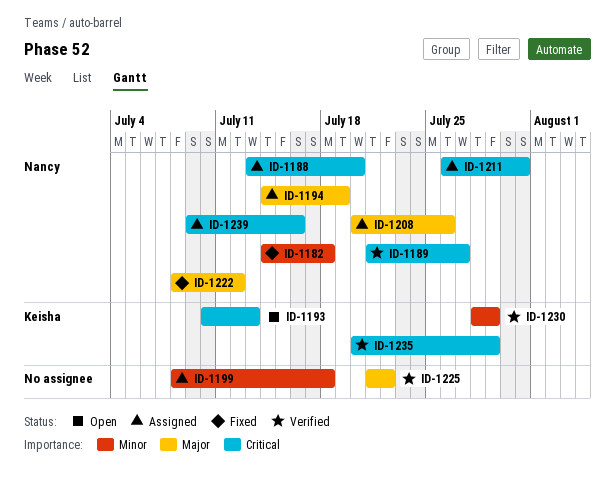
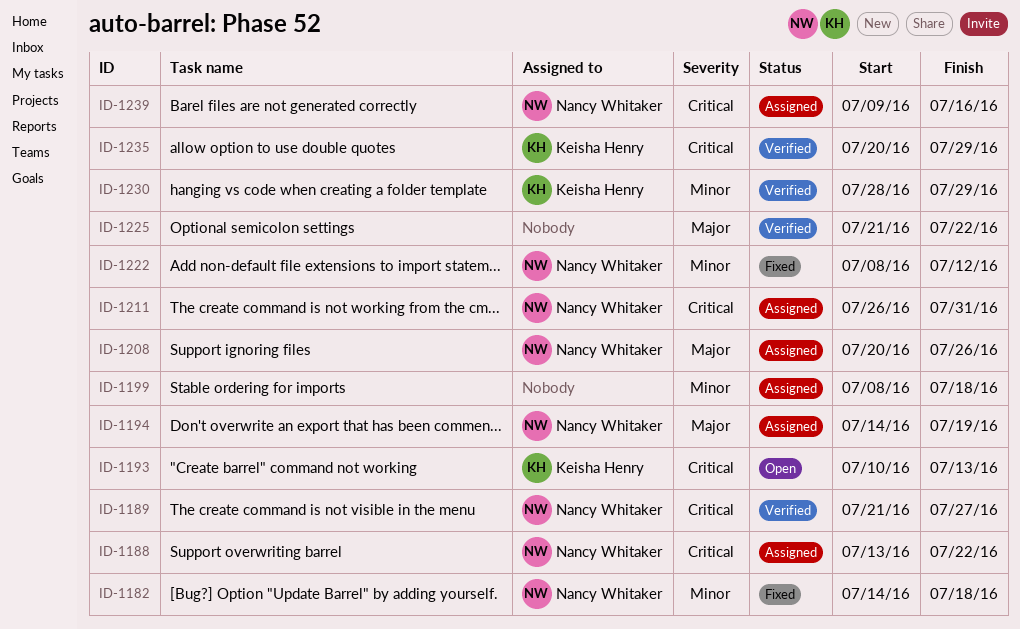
ID-1188, due: Jul 20 -> Jul 22
ID-1222, priority: Major -> Minor

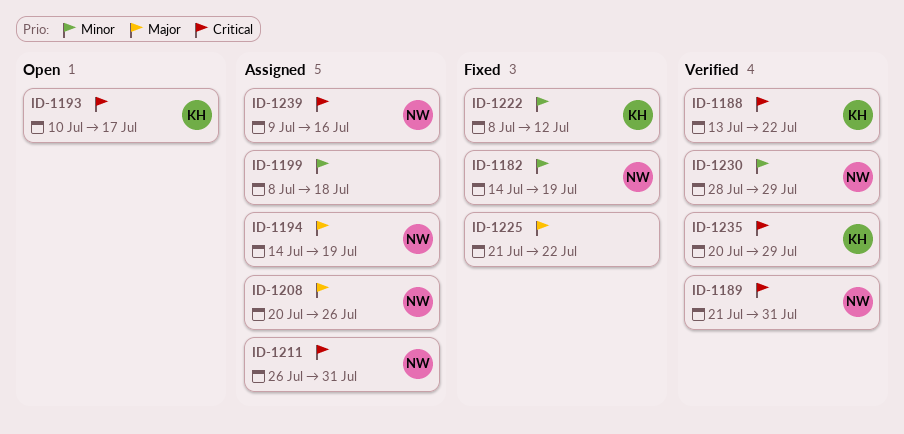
ID-1182, due: Jul 18 -> Jul 19
ID-1188, status: Assigned -> Verified
ID-1188, owner: Nancy Whitaker -> Keisha Henry
ID-1189, due: Jul 27 -> Jul 31
ID-1193, due: Jul 13 -> Jul 17
ID-1222, owner: Nancy Whitaker -> Keisha Henry
ID-1225, status: Verified -> Fixed
ID-1230, owner: Keisha Henry -> Nancy Whitaker

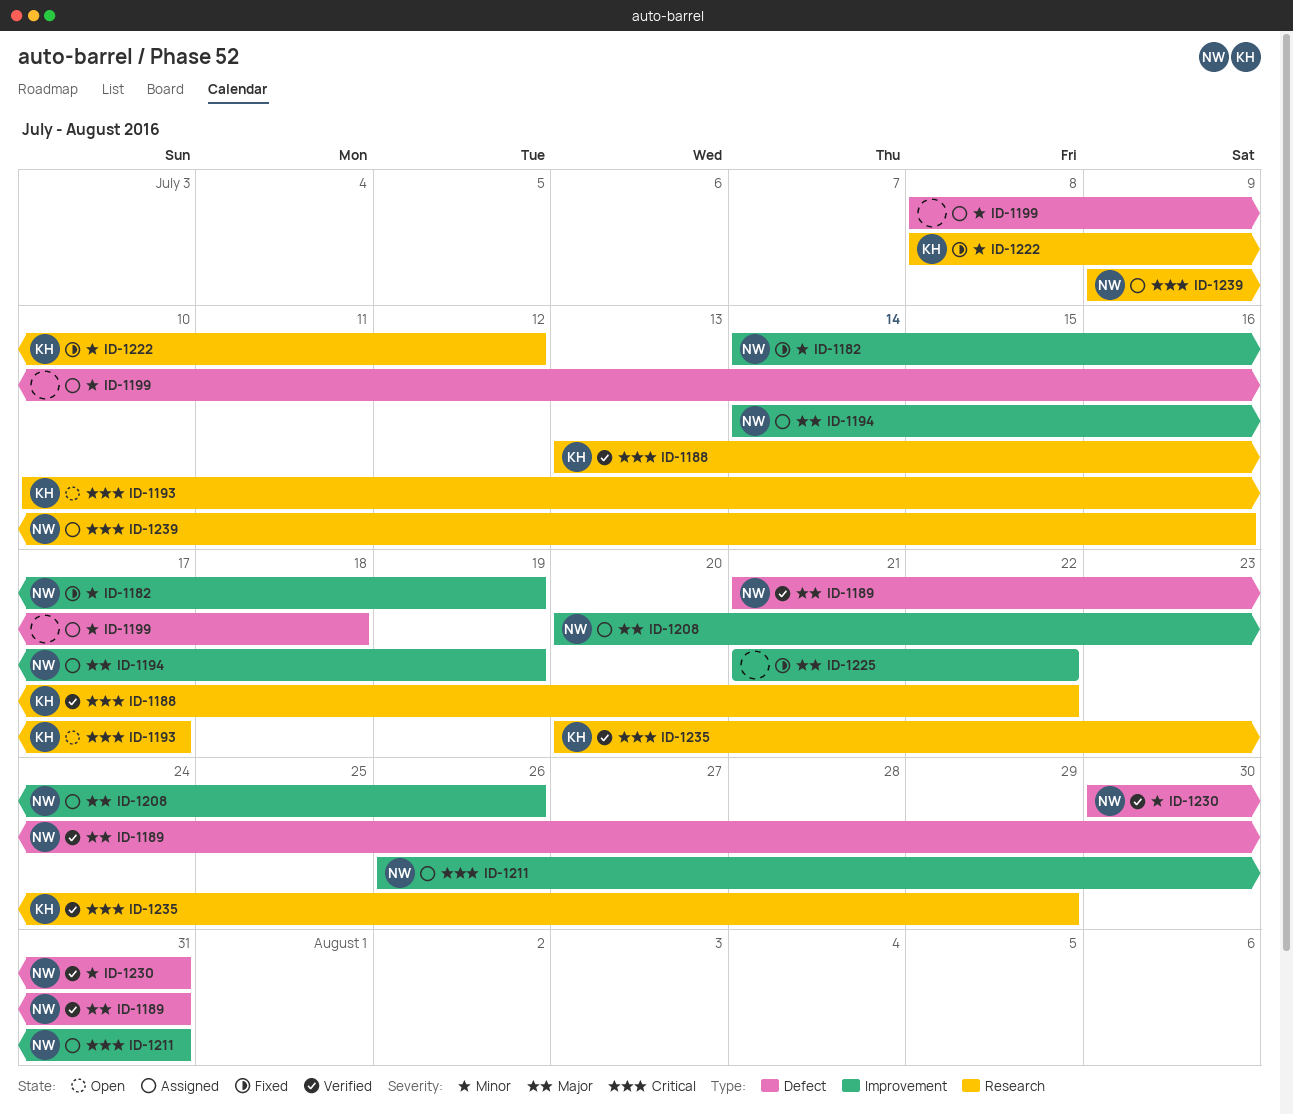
ID-1189, priority: Critical -> Major
ID-1230, start: Jul 28 -> Jul 30
ID-1230, due: Jul 29 -> Jul 31

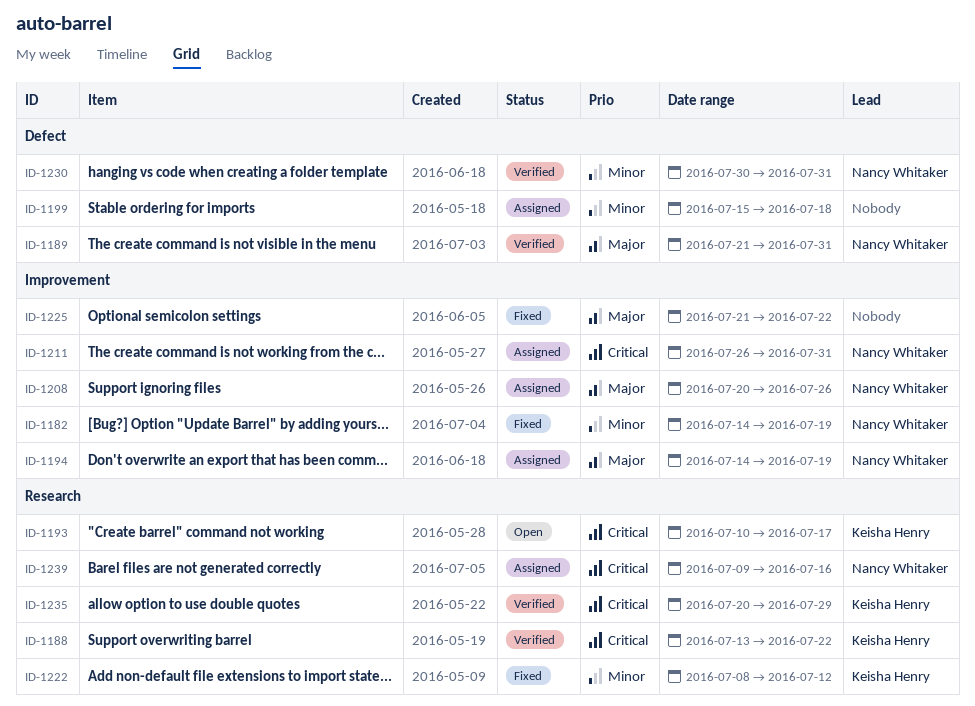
ID-1199, start: Jul 8 -> Jul 15

